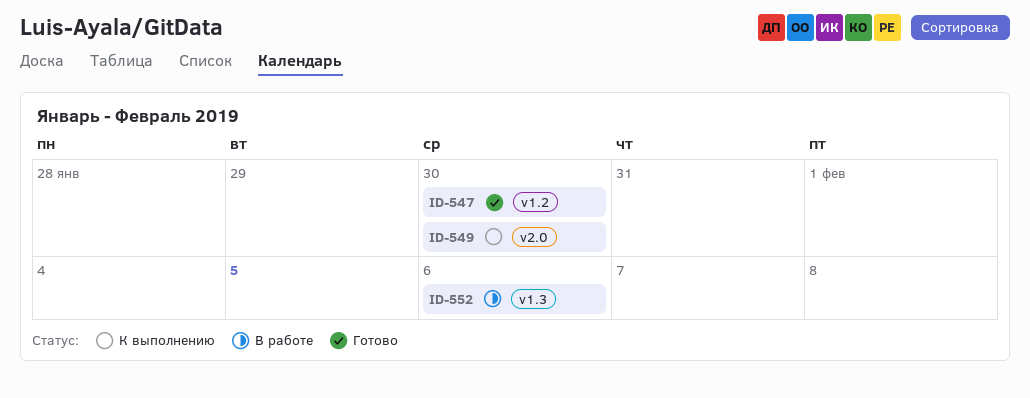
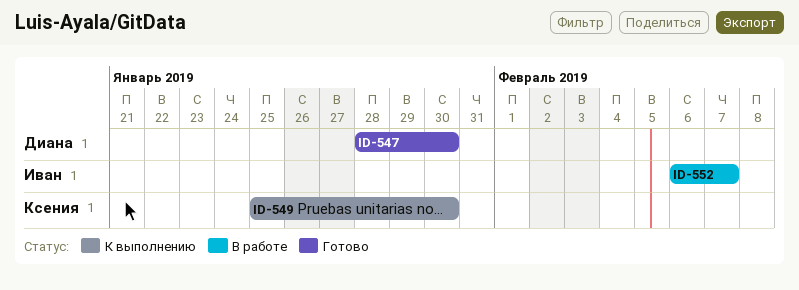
ID-552, due: Feb 6 -> Feb 7

